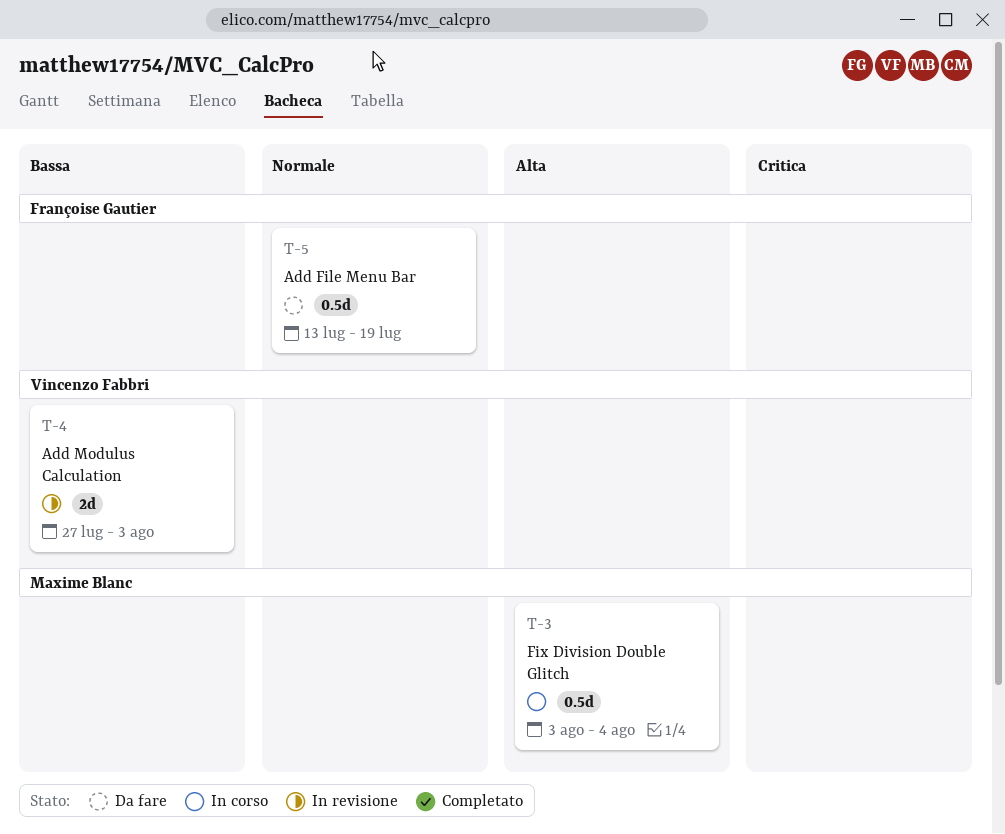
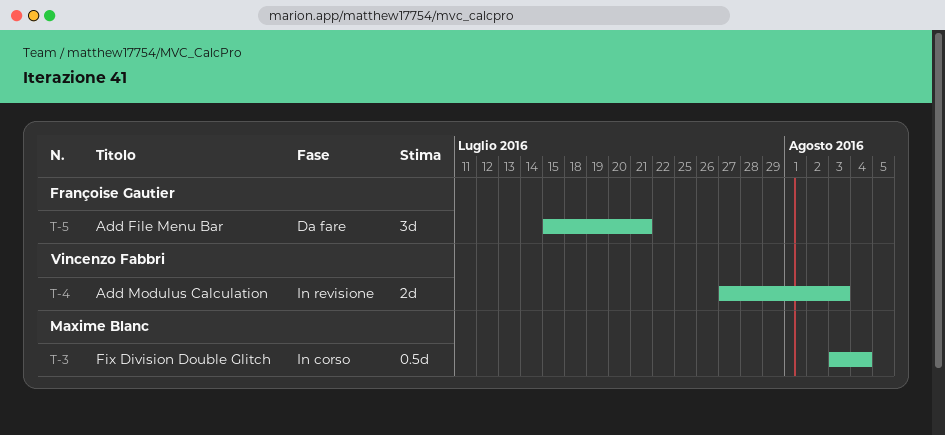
T-5, estimate: 0.5d -> 3d
T-5, start: Jul 13 -> Jul 15
T-5, due: Jul 19 -> Jul 21

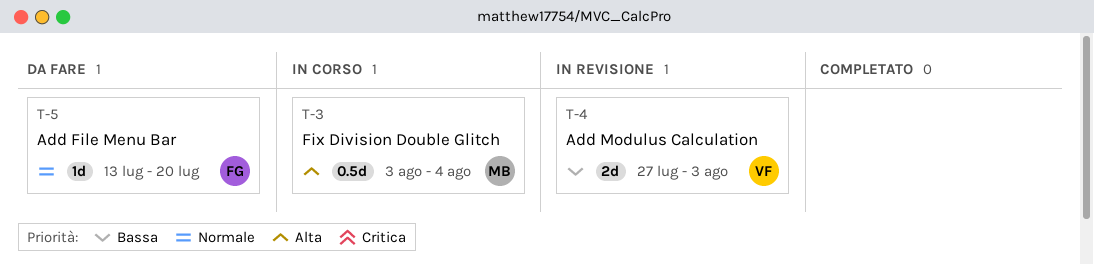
T-5, estimate: 3d -> 1d
T-5, start: Jul 15 -> Jul 13
T-5, due: Jul 21 -> Jul 20

